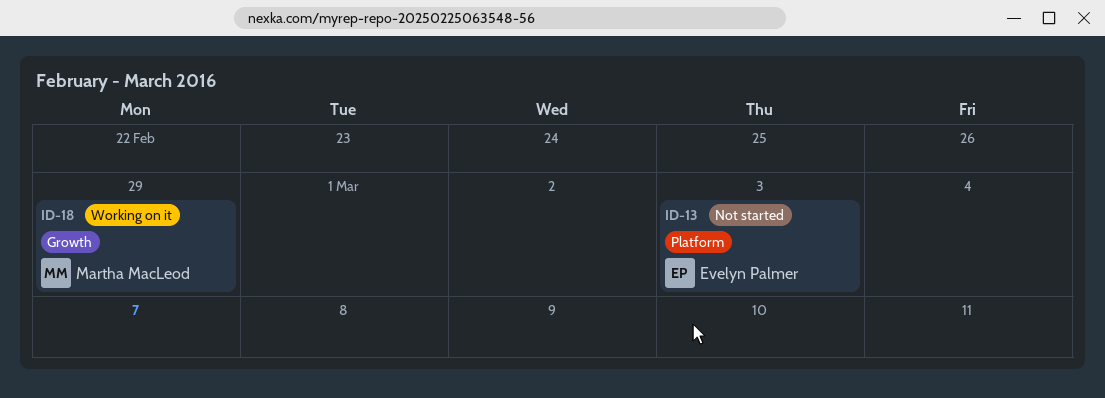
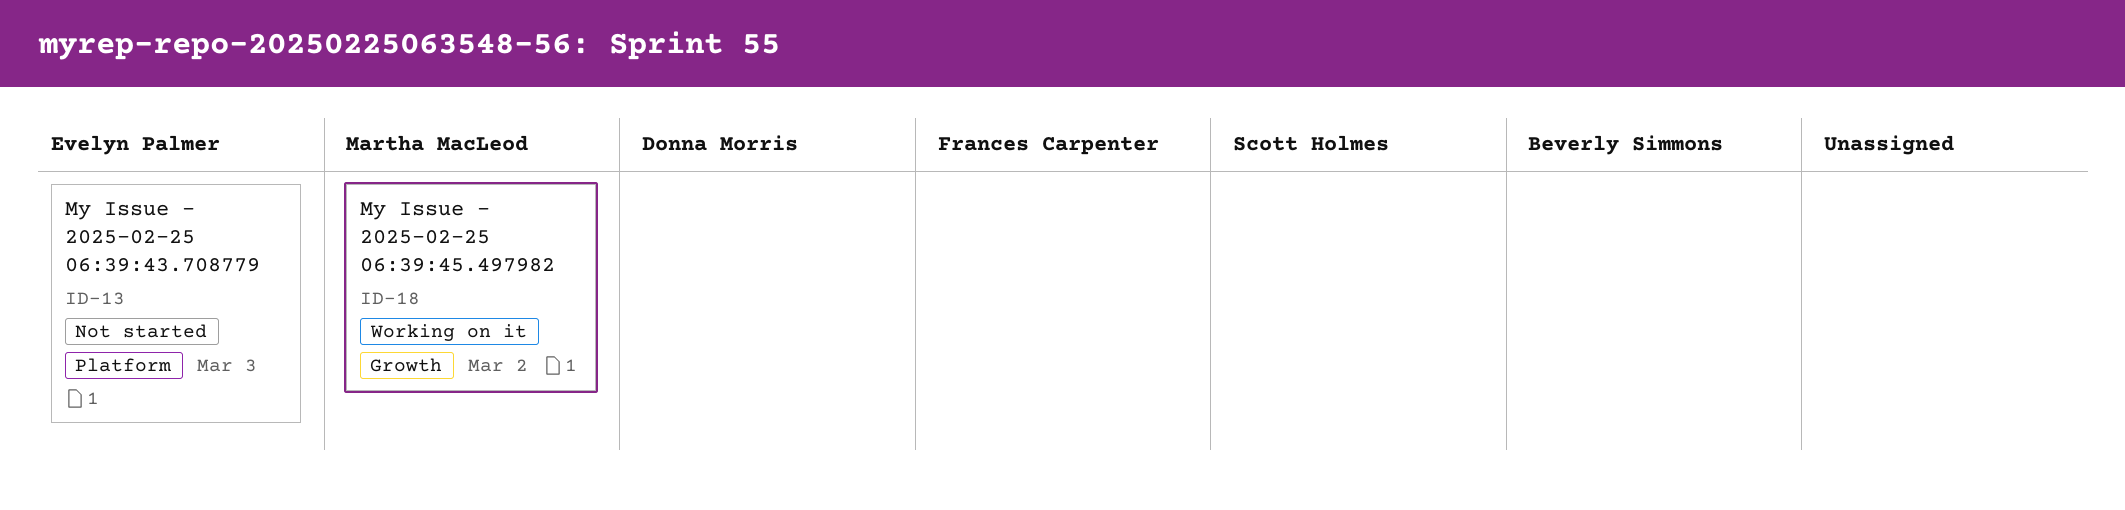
ID-18, due: Feb 29 -> Mar 2

